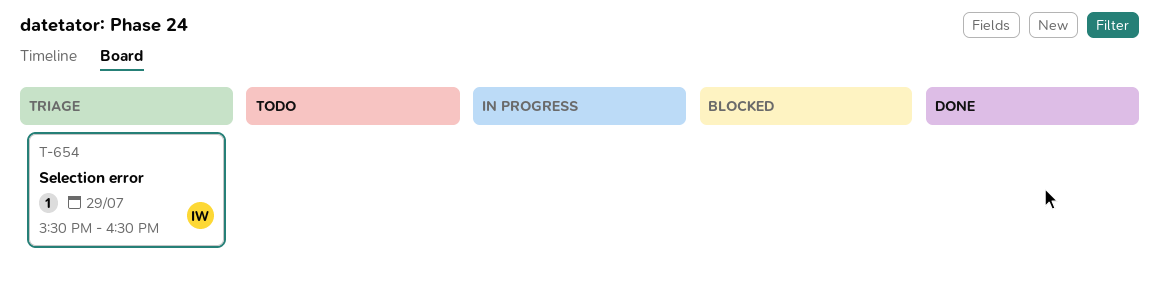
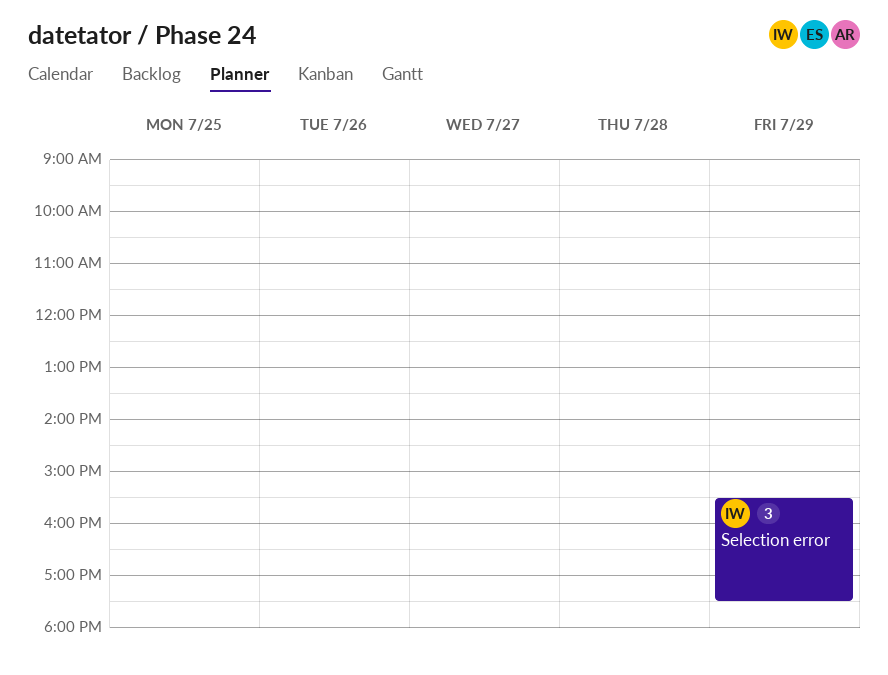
Selection error, estimate: 1 -> 3
Selection error, ends: 16:30 -> 17:30

